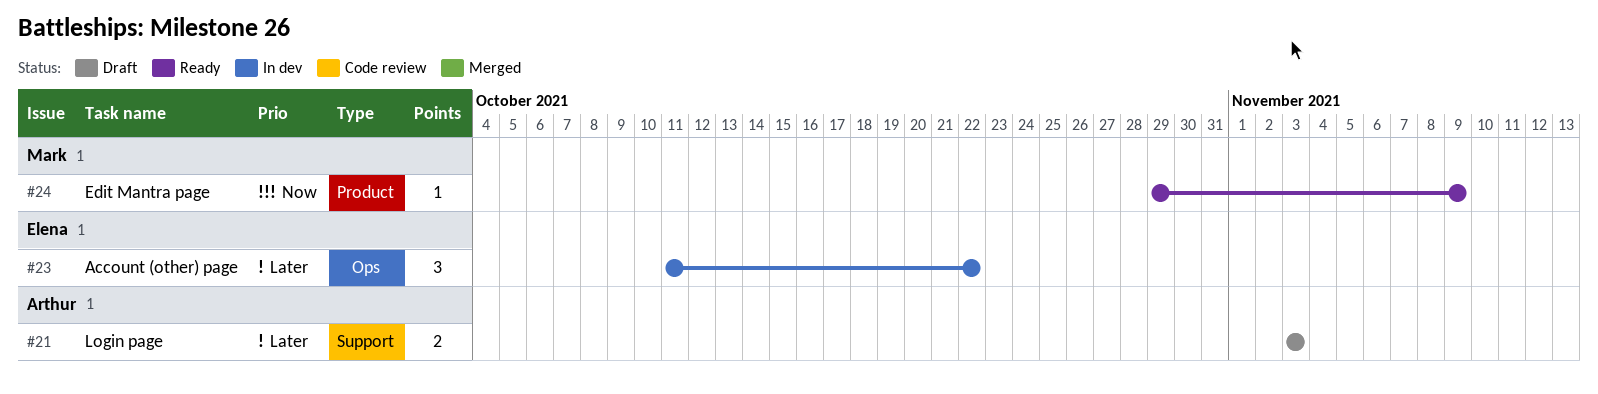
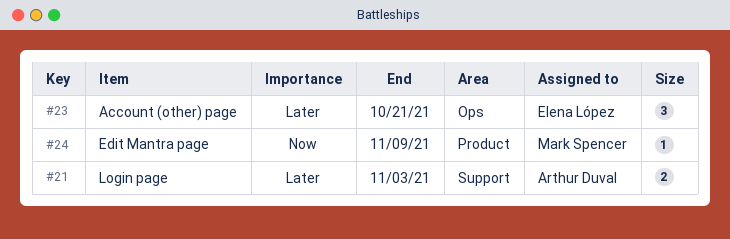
#23, due: Oct 22 -> Oct 21

